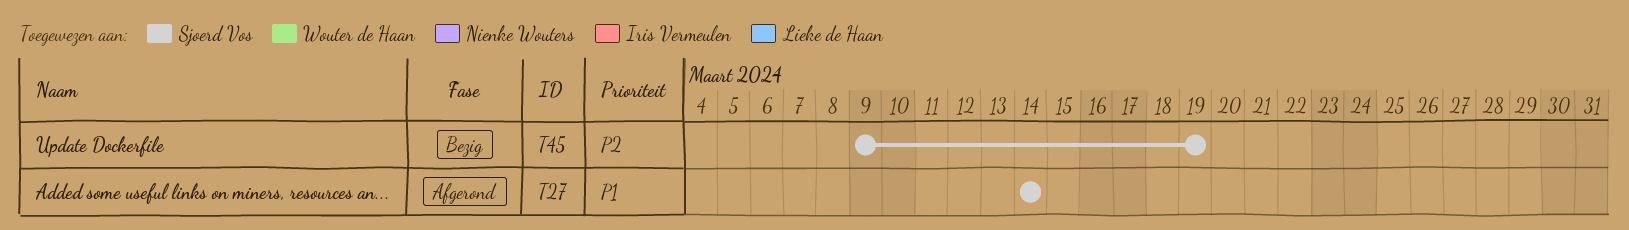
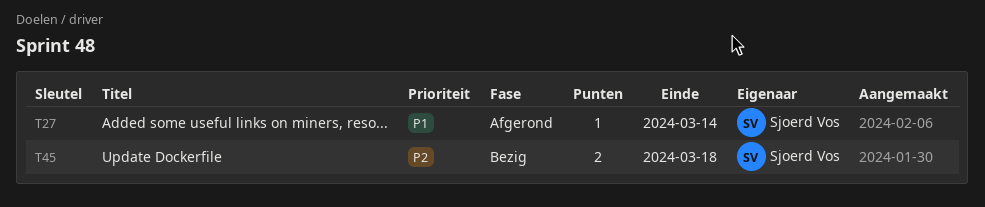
T45, due: Mar 19 -> Mar 18

